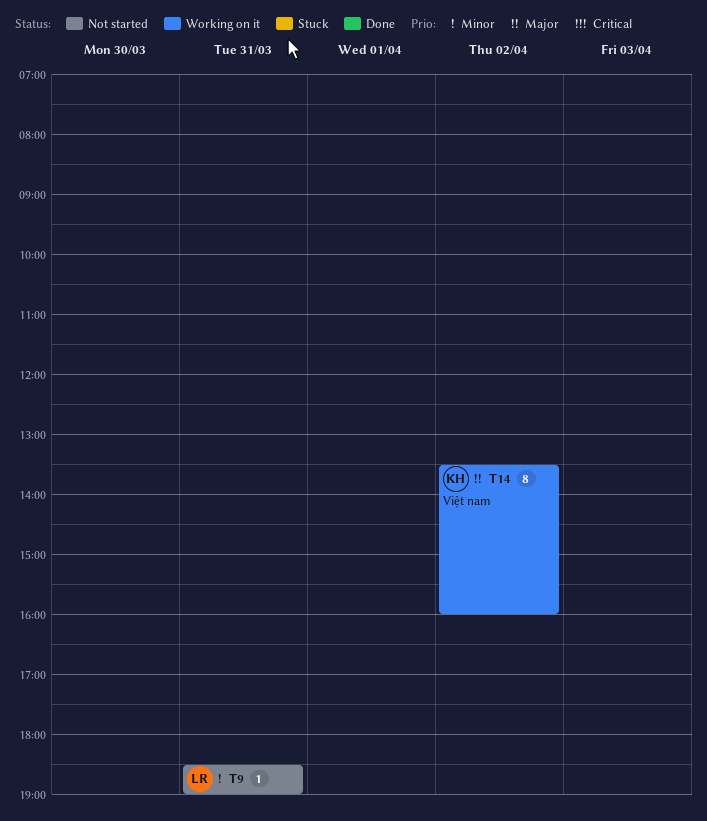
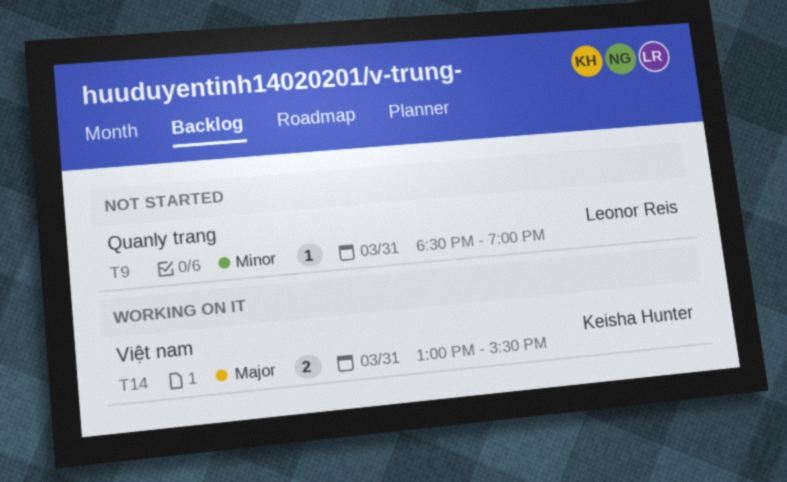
T14, estimate: 8 -> 2
T14, day: Apr 2 -> Mar 31
T14, begins: 13:30 -> 13:00
T14, ends: 16:00 -> 15:30

